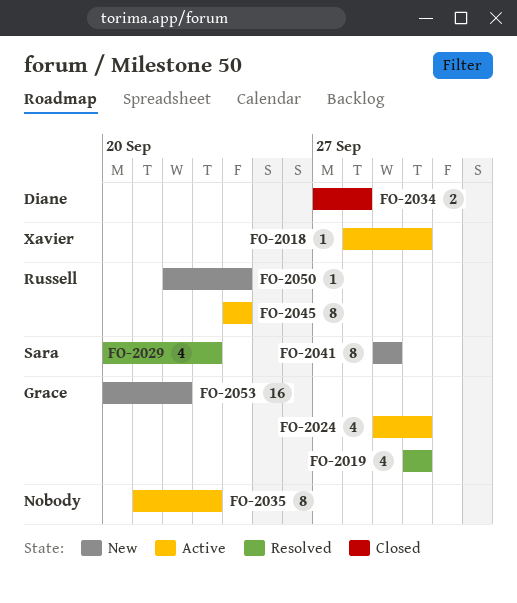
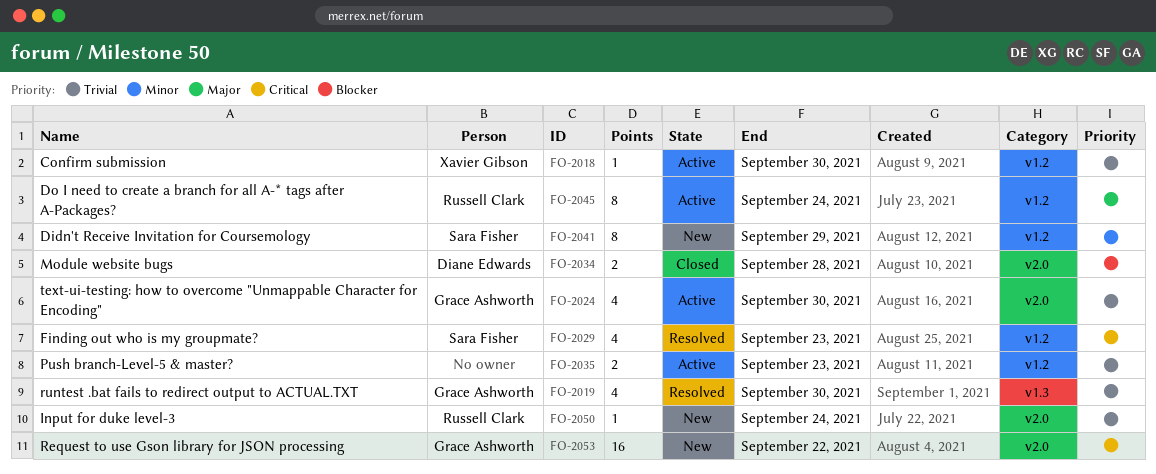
FO-2035, estimate: 8 -> 2

